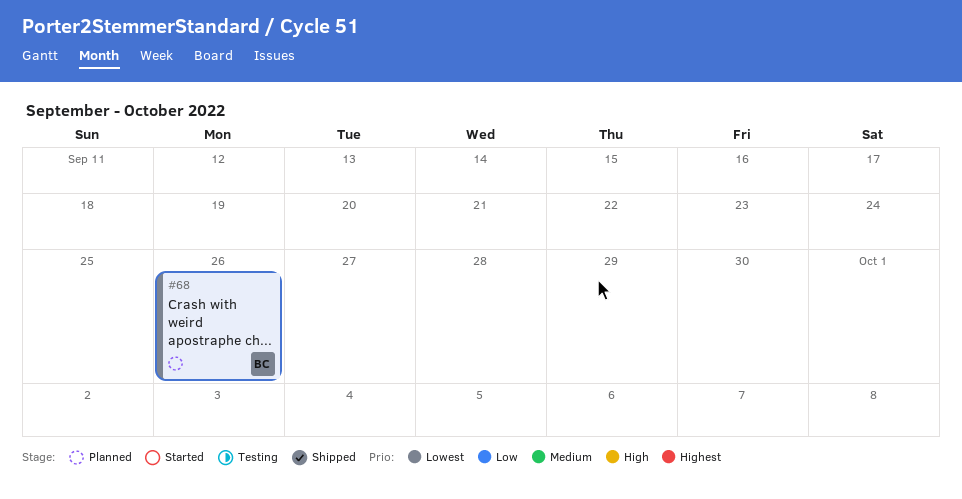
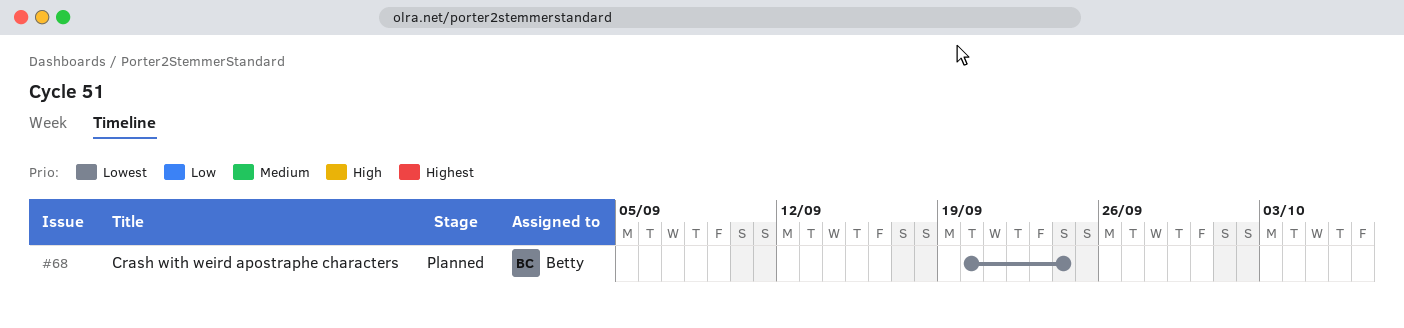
#68, due: Sep 26 -> Sep 24

